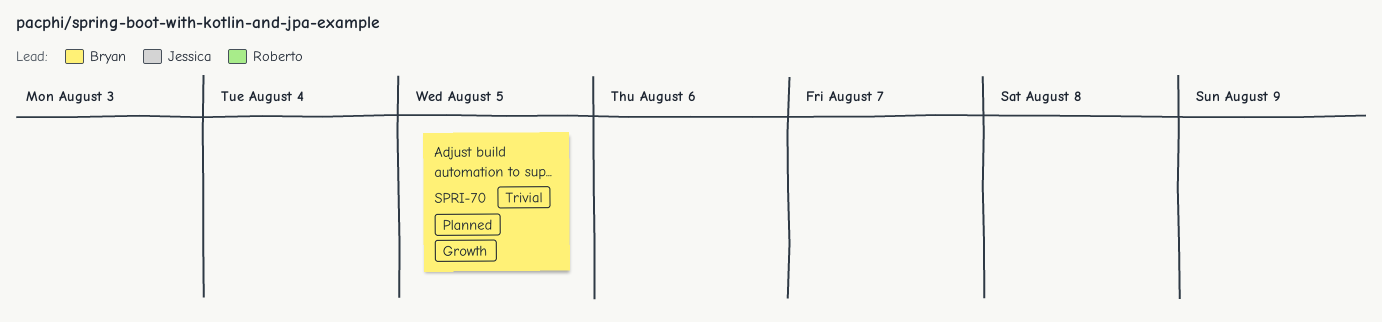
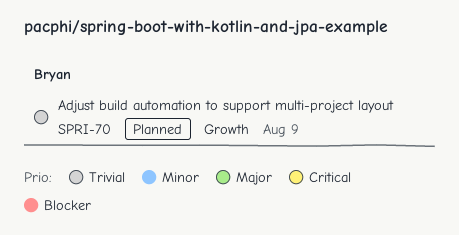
SPRI-70, due: Aug 5 -> Aug 9

